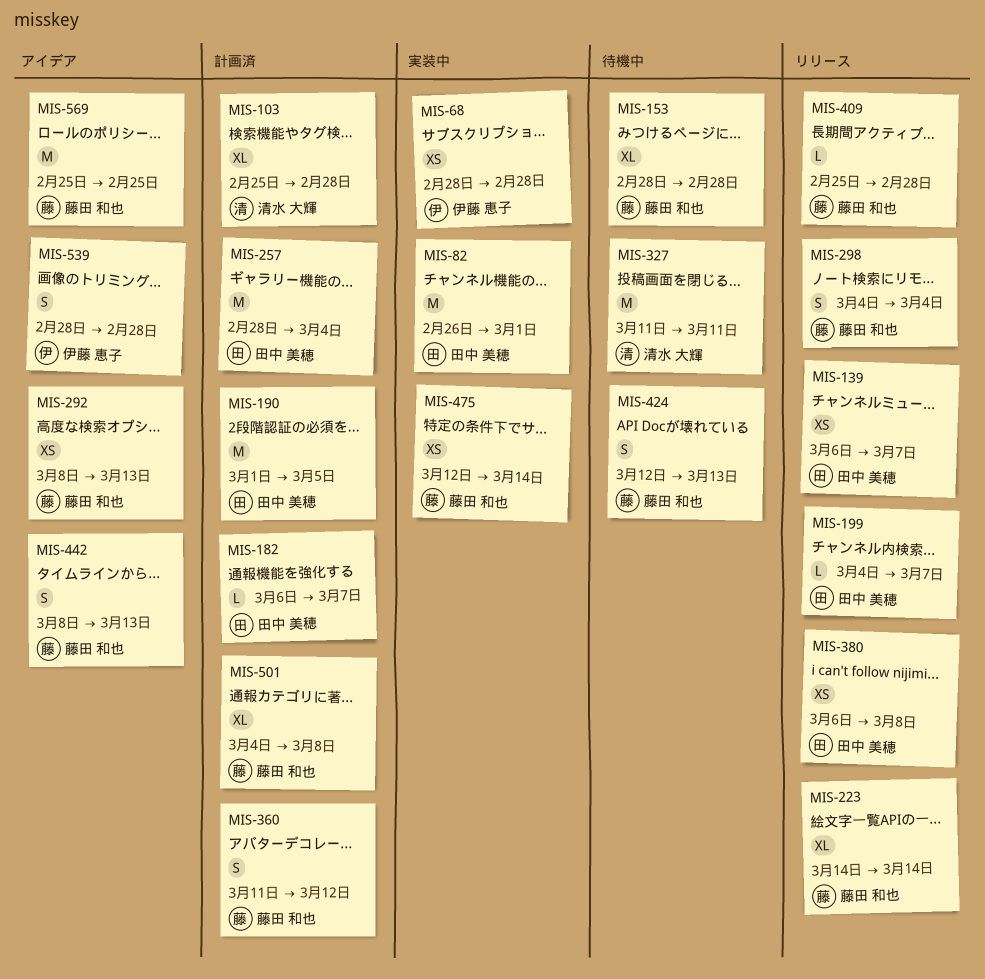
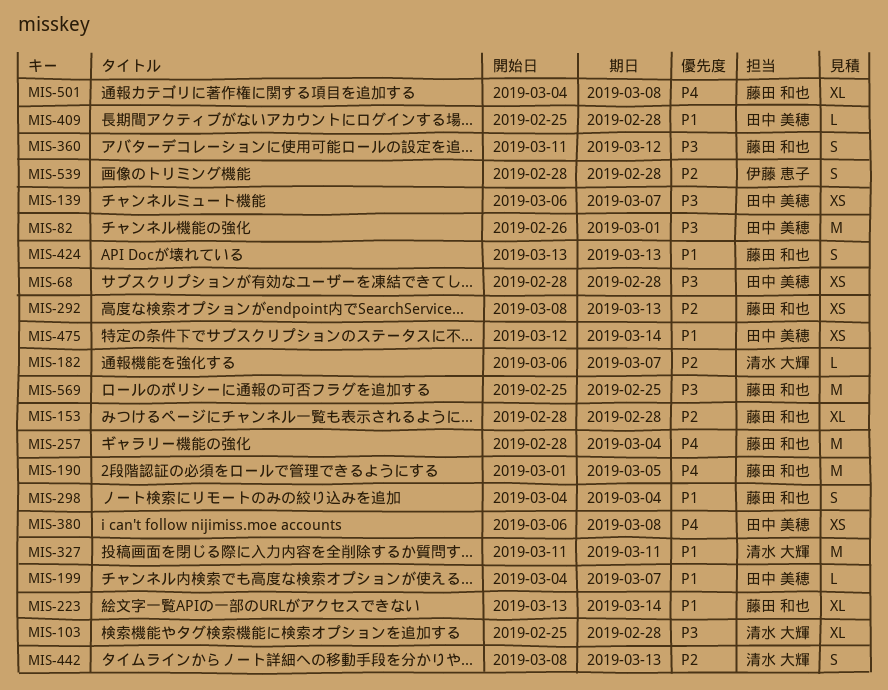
MIS-68, owner: 伊藤 恵子 -> 田中 美穂
MIS-182, owner: 田中 美穂 -> 清水 大輝
MIS-190, owner: 田中 美穂 -> 藤田 和也
MIS-223, start: Mar 14 -> Mar 13
MIS-257, owner: 田中 美穂 -> 藤田 和也
MIS-409, owner: 藤田 和也 -> 田中 美穂
MIS-424, start: Mar 12 -> Mar 13
MIS-442, owner: 藤田 和也 -> 清水 大輝
MIS-475, owner: 藤田 和也 -> 田中 美穂

